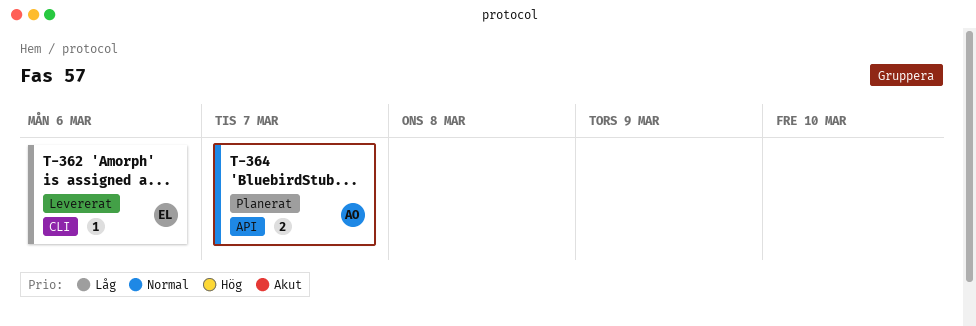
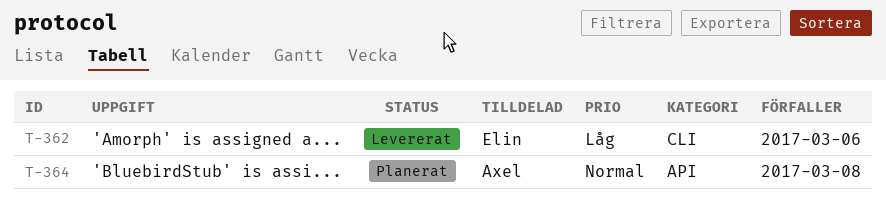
T-364, due: Mar 7 -> Mar 8

